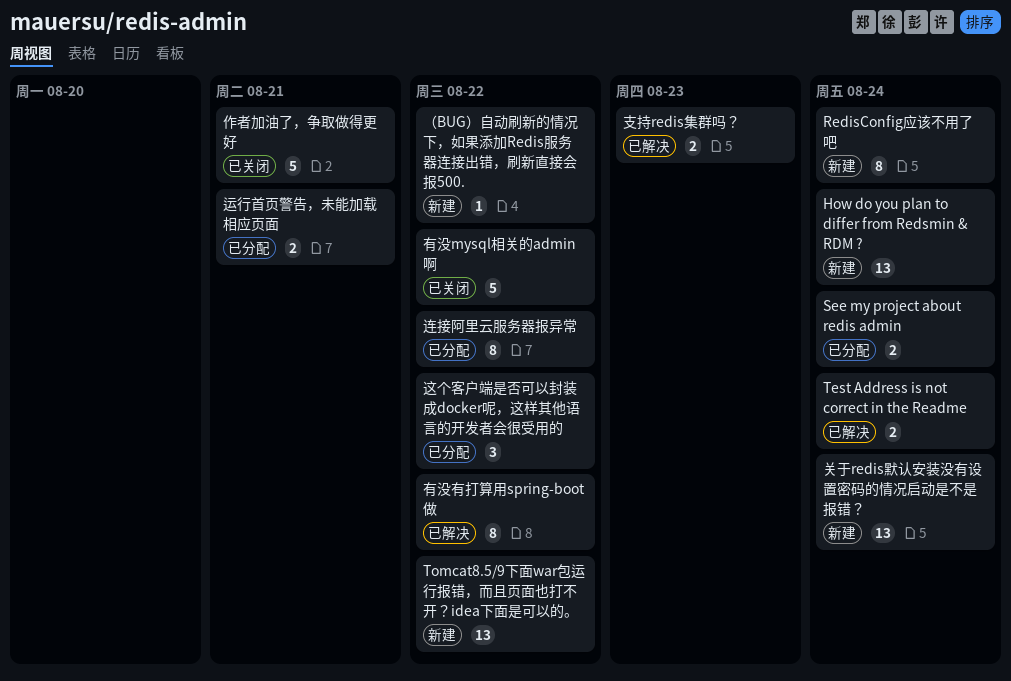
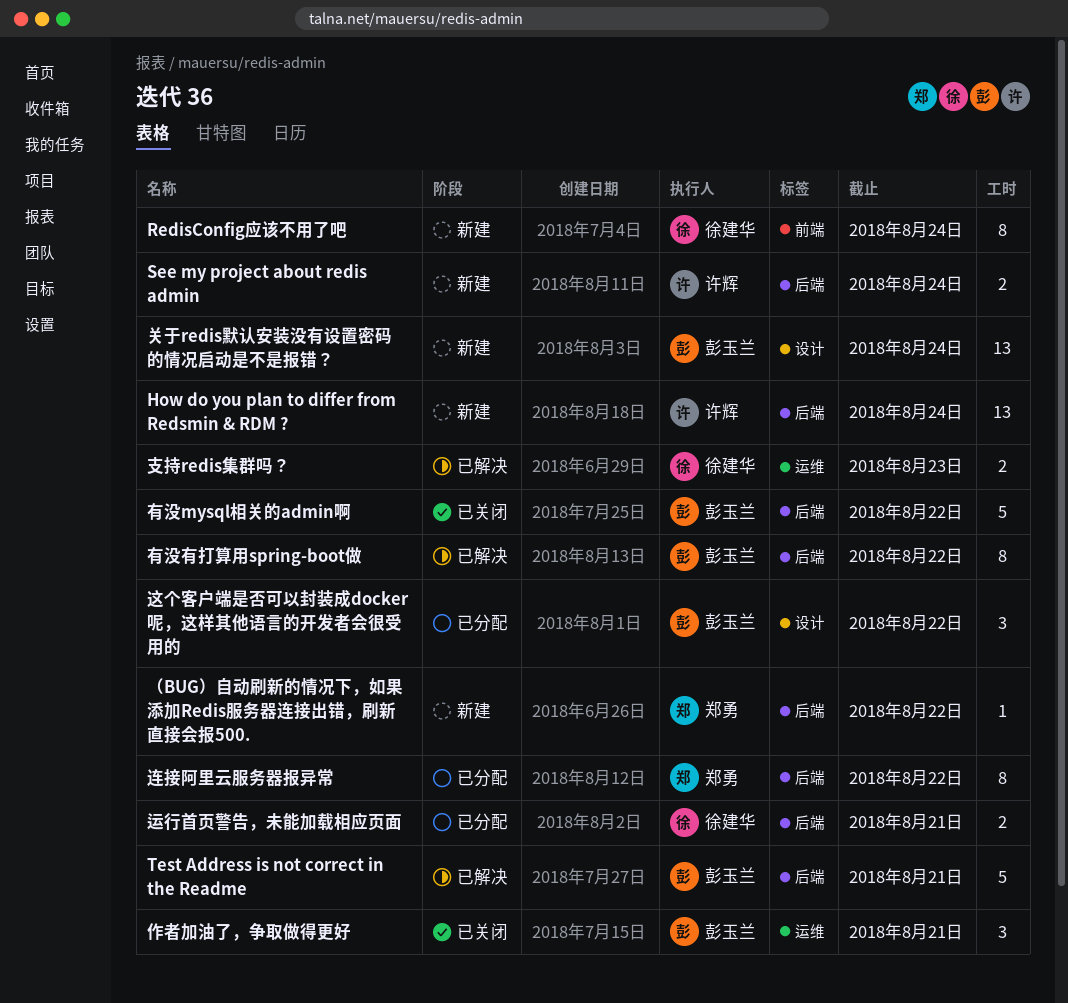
See my project about redis admin, status: 已分配 -> 新建
Test Address is not correct in the Readme, estimate: 2 -> 5
Test Address is not correct in the Readme, due: Aug 24 -> Aug 21
Tomcat8.5/9下面war包运行报错，而且页面也打不开？idea下面是可以的。: present -> none
作者加油了，争取做得更好, estimate: 5 -> 3

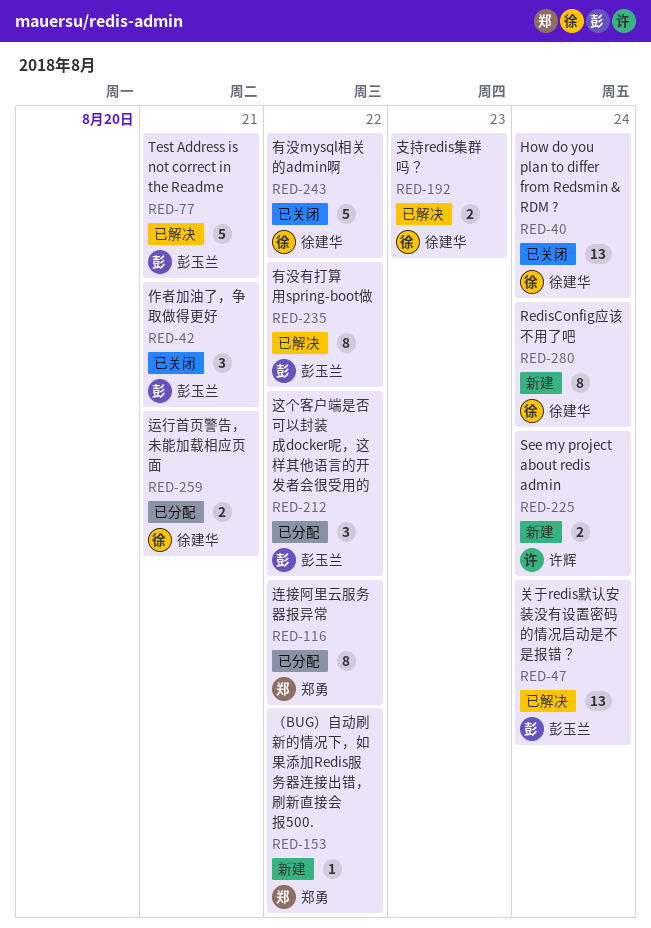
How do you plan to differ from Redsmin & RDM ?, status: 新建 -> 已关闭
How do you plan to differ from Redsmin & RDM ?, owner: 许辉 -> 徐建华
关于redis默认安装没有设置密码的情况启动是不是报错？, status: 新建 -> 已解决
有没mysql相关的admin啊, owner: 彭玉兰 -> 徐建华

